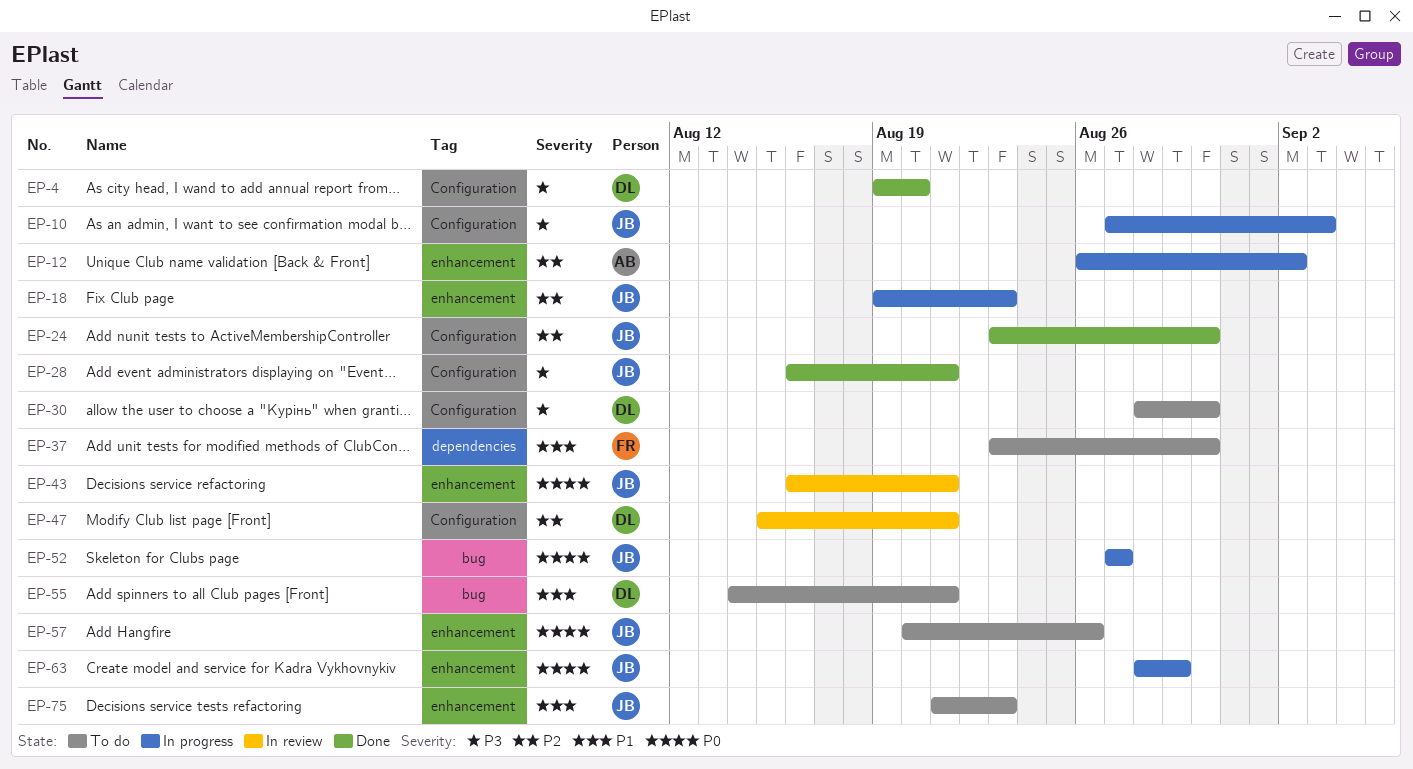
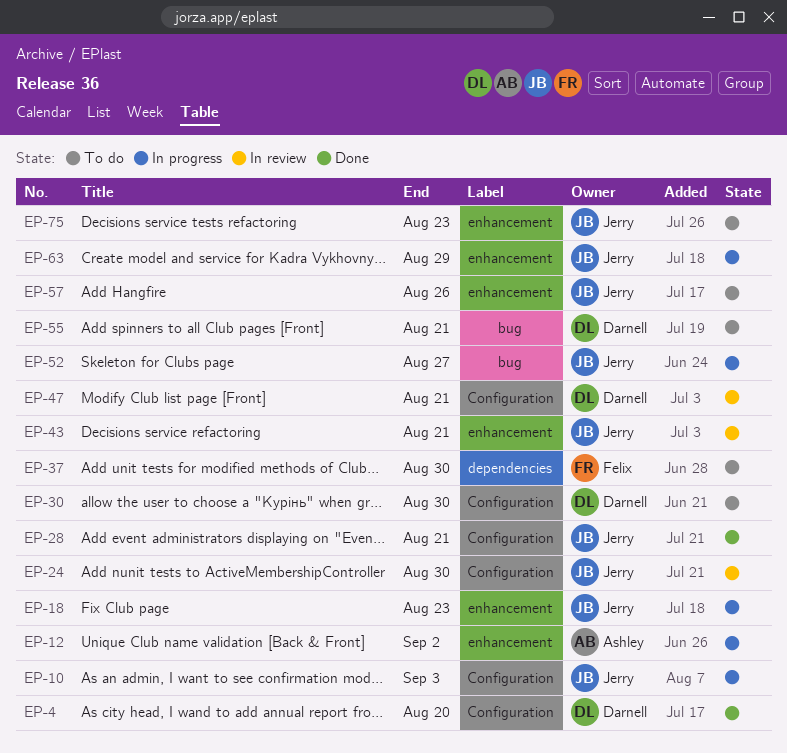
EP-24, status: Done -> In review

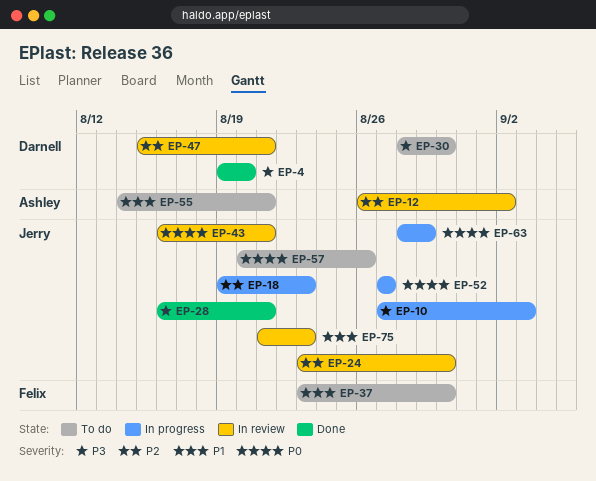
EP-12, status: In progress -> In review
EP-55, owner: Darnell -> Ashley
EP-75, status: To do -> In review

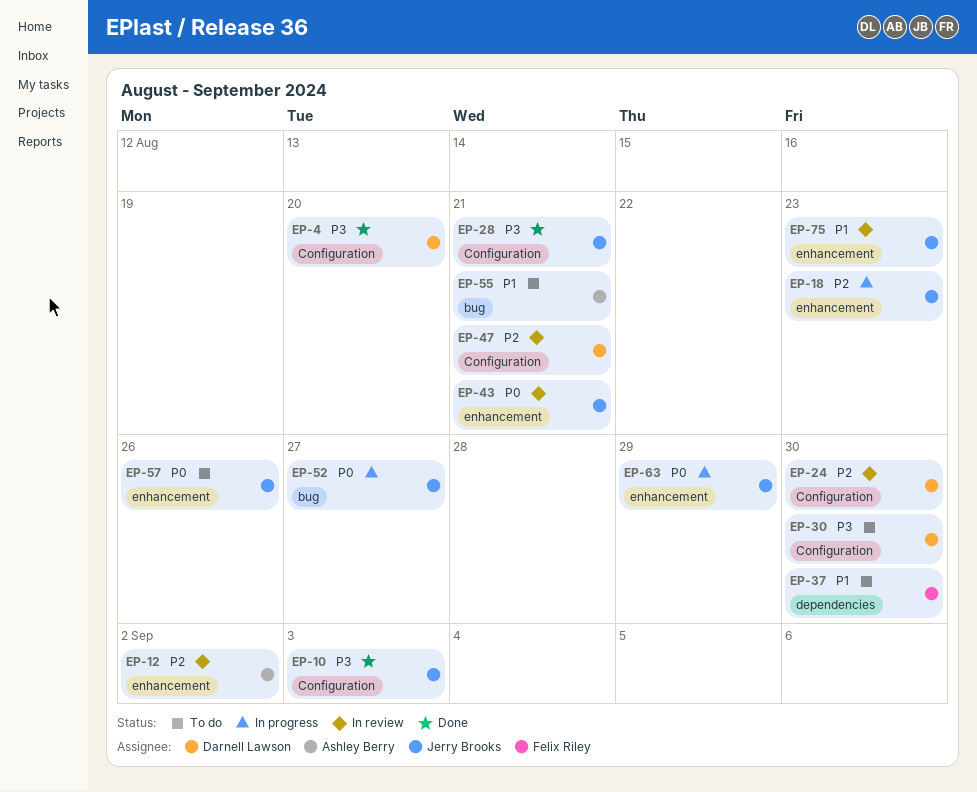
EP-10, status: In progress -> Done
EP-24, owner: Jerry Brooks -> Darnell Lawson

